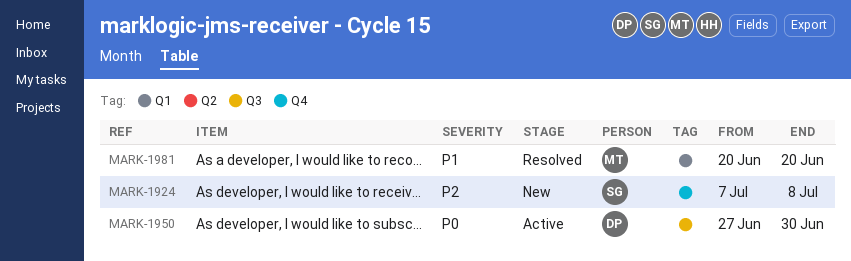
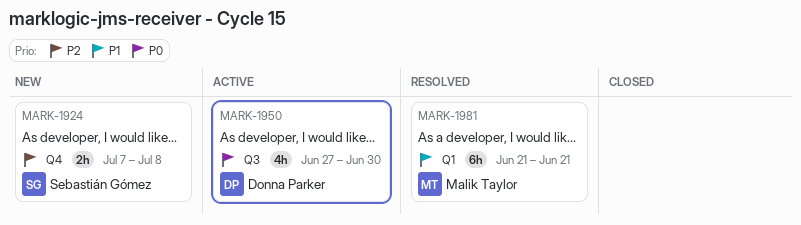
MARK-1981, start: Jun 20 -> Jun 21
MARK-1981, due: Jun 20 -> Jun 21

